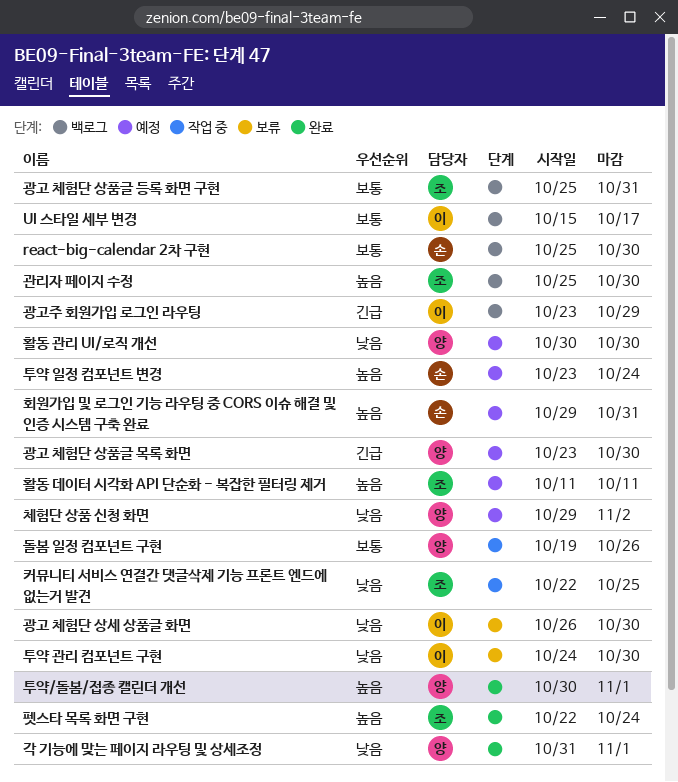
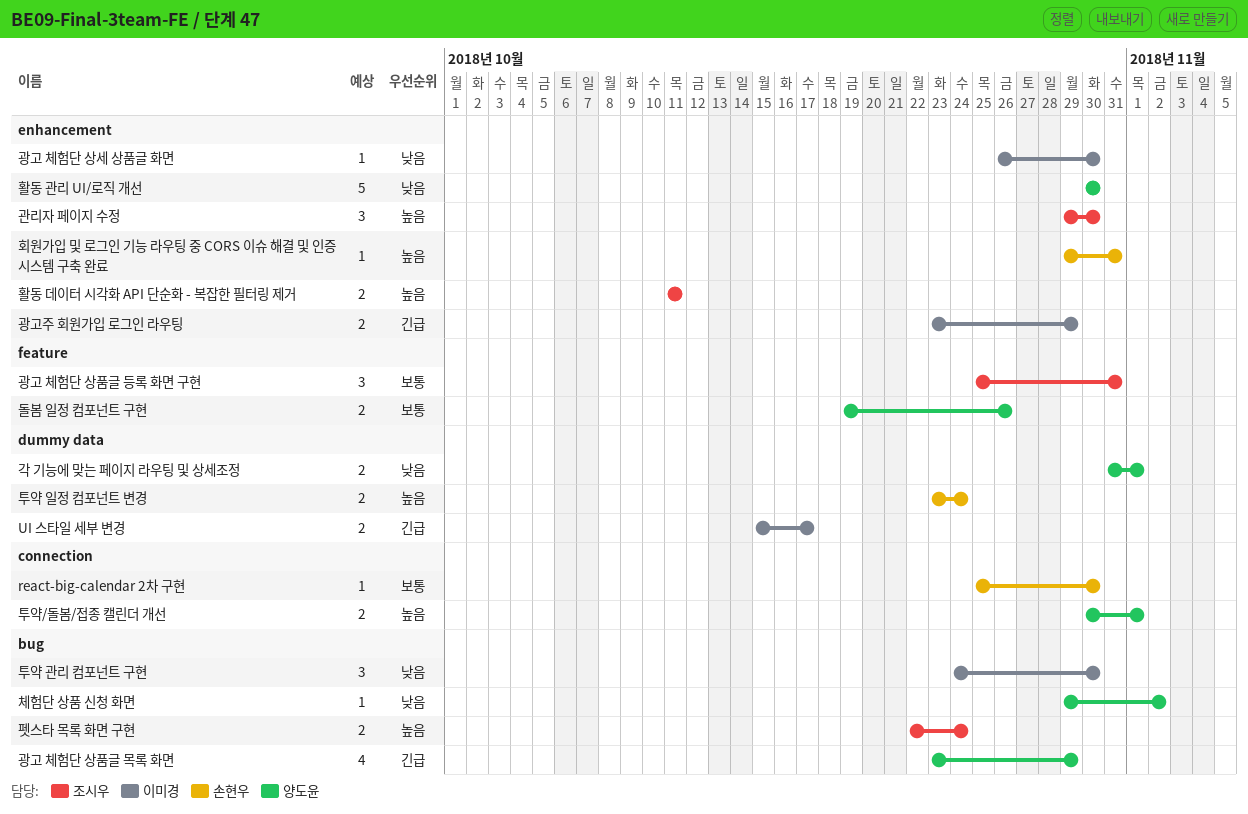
UI 스타일 세부 변경, priority: 보통 -> 긴급
관리자 페이지 수정, start: Oct 25 -> Oct 29
광고 체험단 상품글 목록 화면, due: Oct 30 -> Oct 29
커뮤니티 서비스 연결간 댓글삭제 기능 프론트 엔드에 없는거 발견: present -> none

